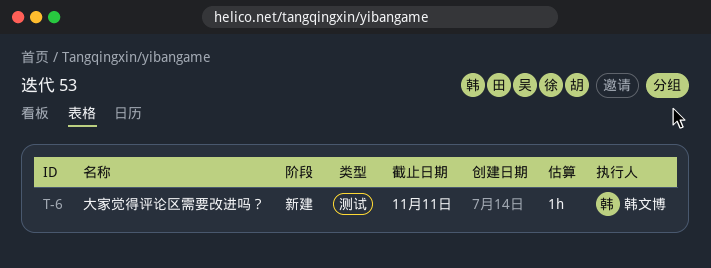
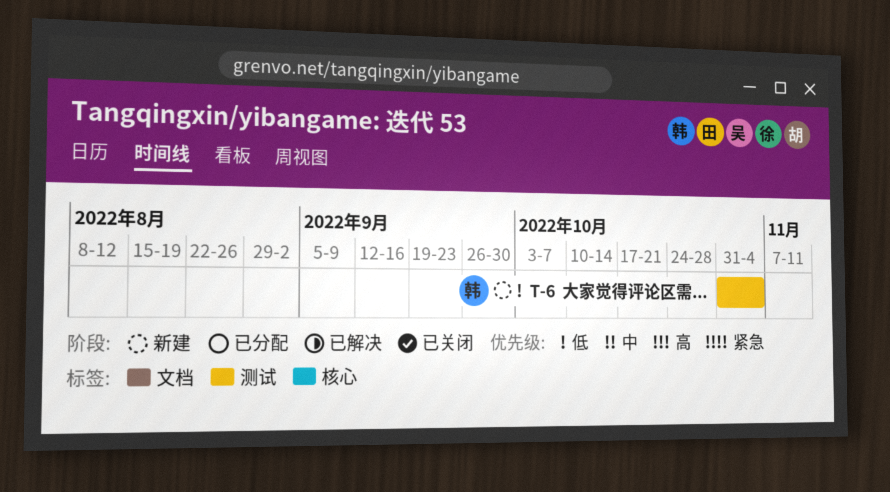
T-6, due: Nov 11 -> Nov 4

